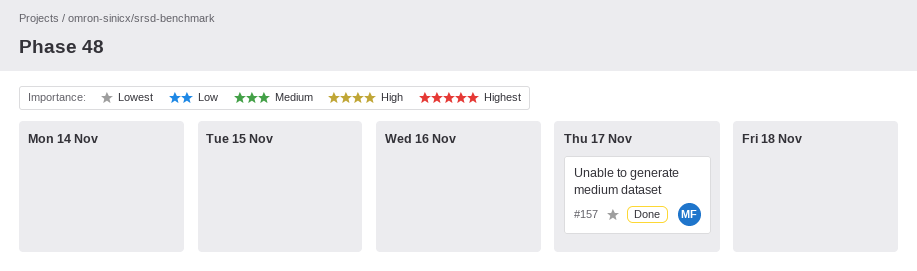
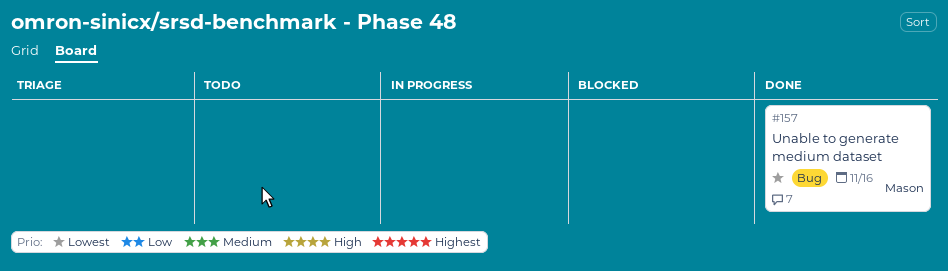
#157, due: Nov 17 -> Nov 16

